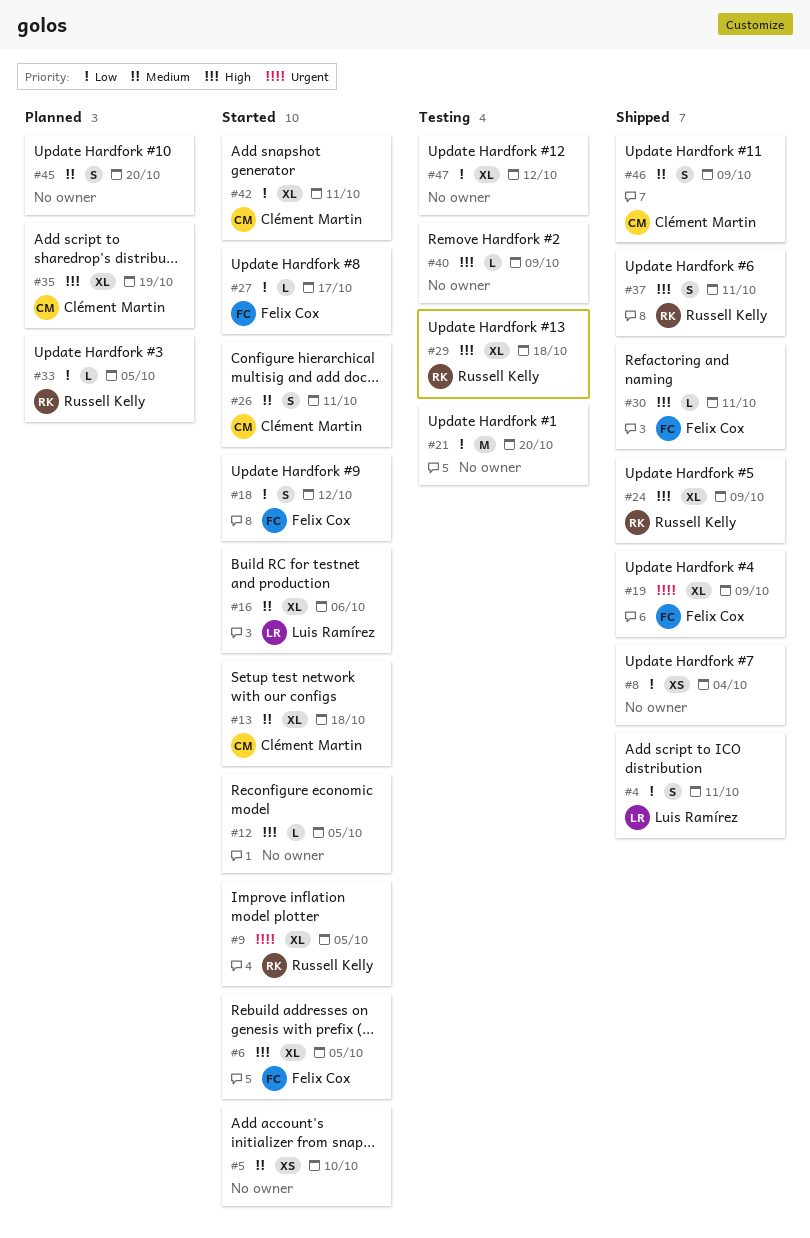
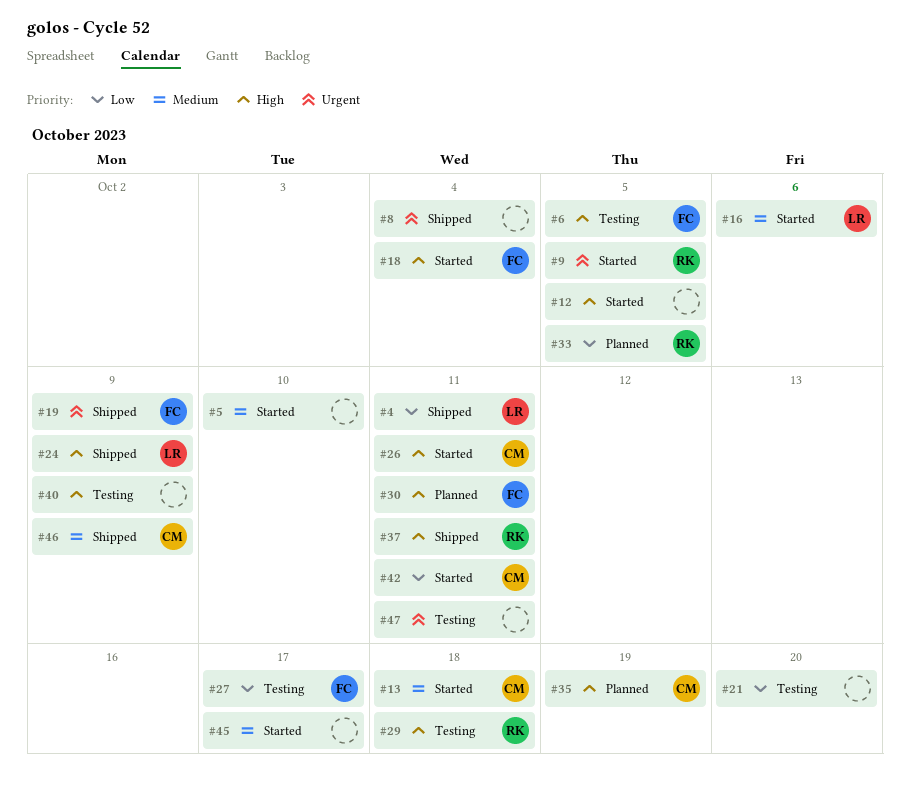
#6, status: Started -> Testing
#8, priority: Low -> Urgent
#18, priority: Low -> High
#18, due: Oct 12 -> Oct 4
#24, owner: Russell Kelly -> Luis Ramírez
#26, priority: Medium -> High
#27, status: Started -> Testing
#30, status: Shipped -> Planned
#45, status: Planned -> Started
#45, due: Oct 20 -> Oct 17
#47, priority: Low -> Urgent
#47, due: Oct 12 -> Oct 11

